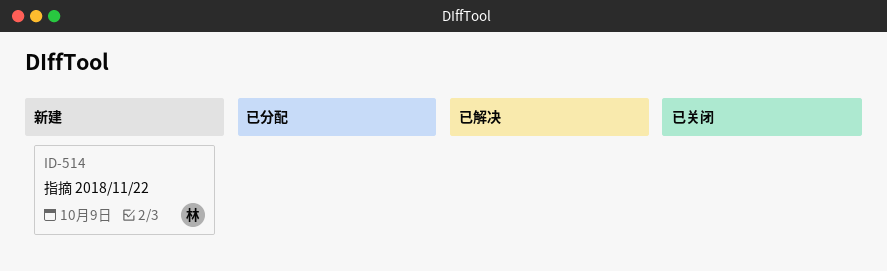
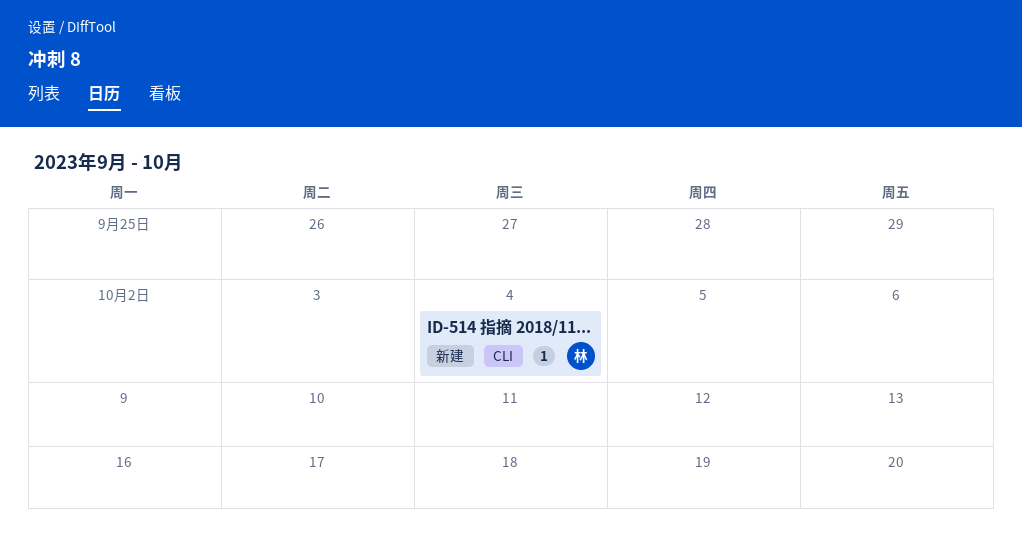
ID-514, due: Oct 9 -> Oct 4

